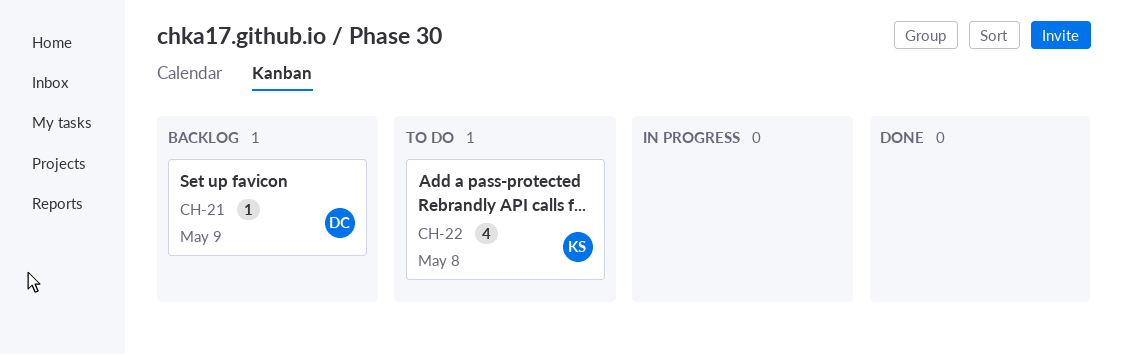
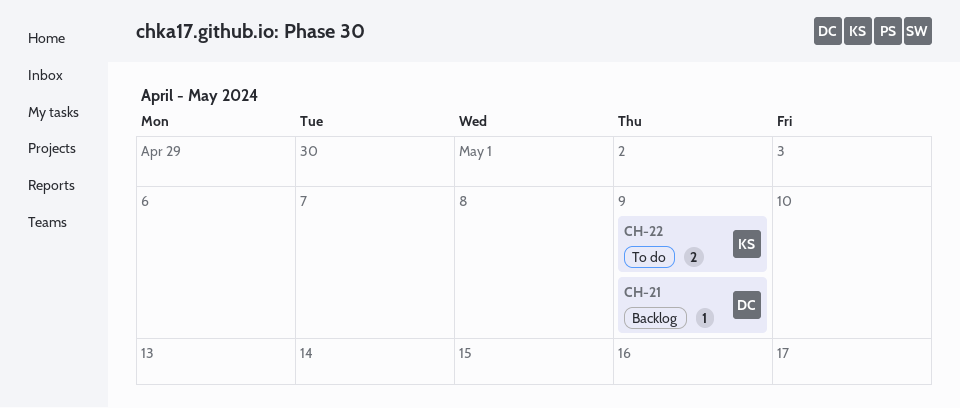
CH-22, estimate: 4 -> 2
CH-22, due: May 8 -> May 9

